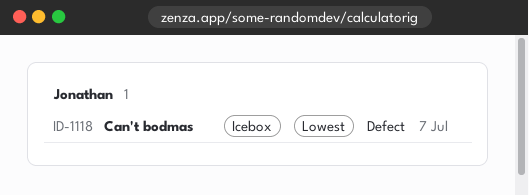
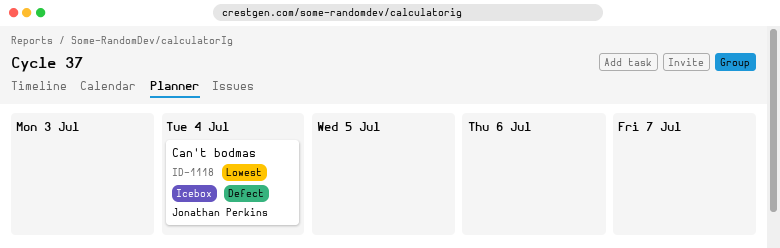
ID-1118, due: Jul 7 -> Jul 4

